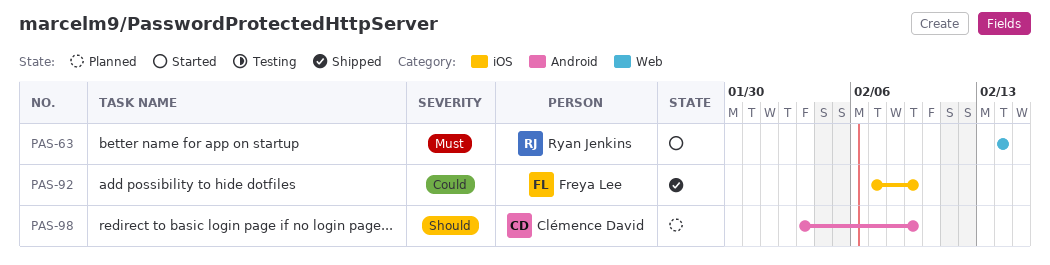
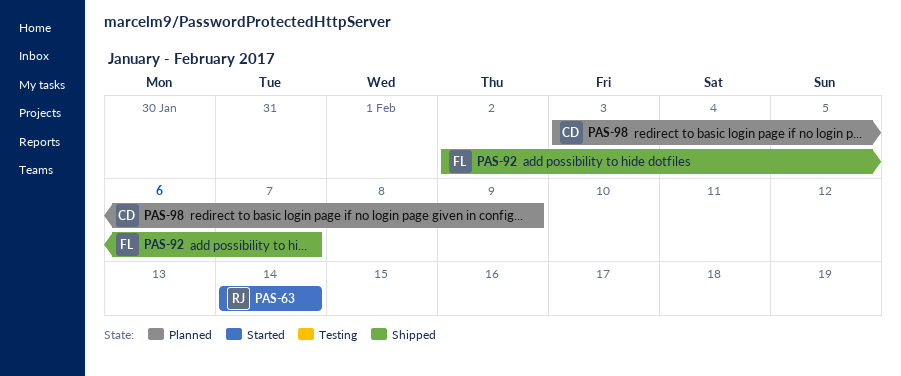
PAS-92, start: Feb 7 -> Feb 2
PAS-92, due: Feb 9 -> Feb 7

